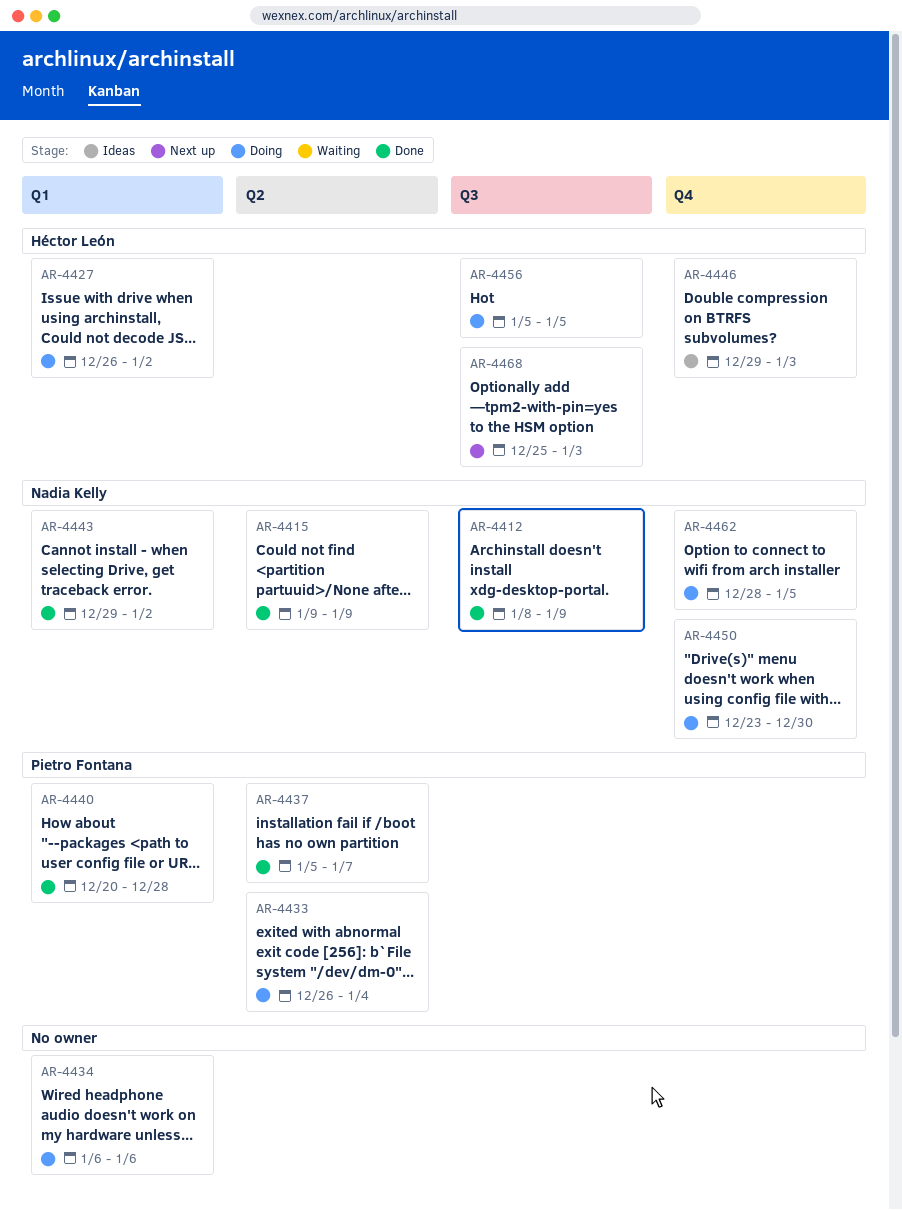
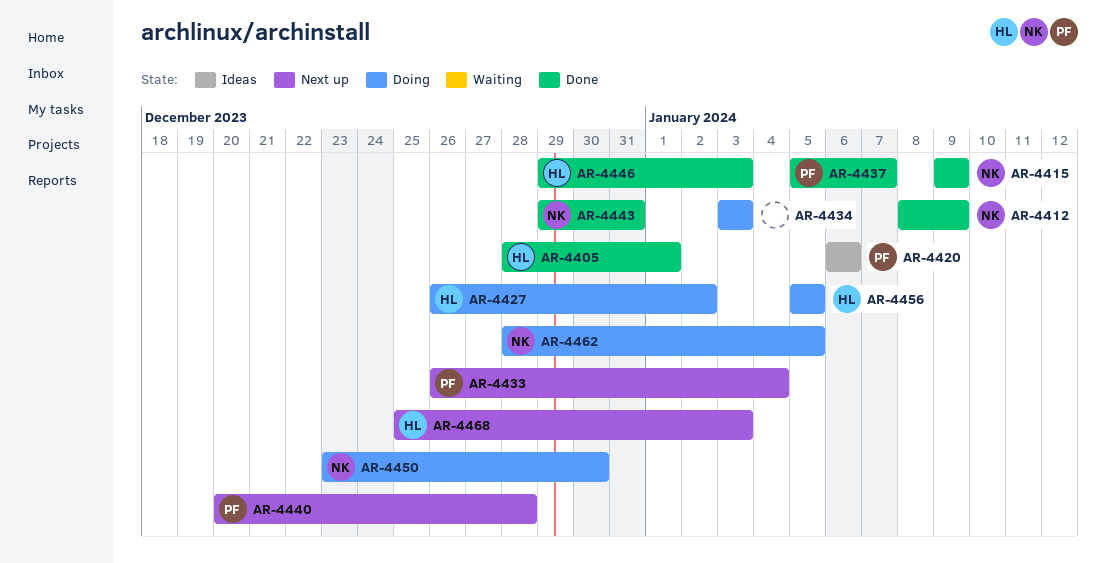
AR-4405: none -> present
AR-4420: none -> present
AR-4433, status: Doing -> Next up
AR-4434, start: Jan 6 -> Jan 3
AR-4434, due: Jan 6 -> Jan 3
AR-4440, status: Done -> Next up
AR-4443, due: Jan 2 -> Dec 31
AR-4446, status: Ideas -> Done

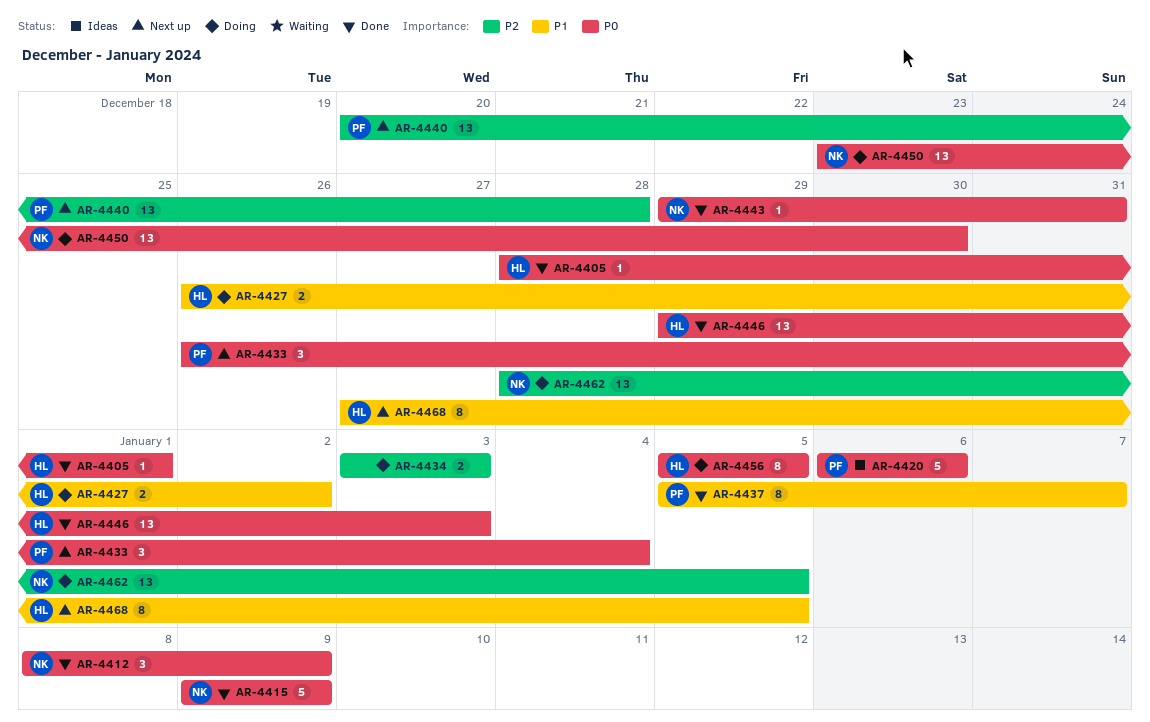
AR-4468, start: Dec 25 -> Dec 27
AR-4468, due: Jan 3 -> Jan 5

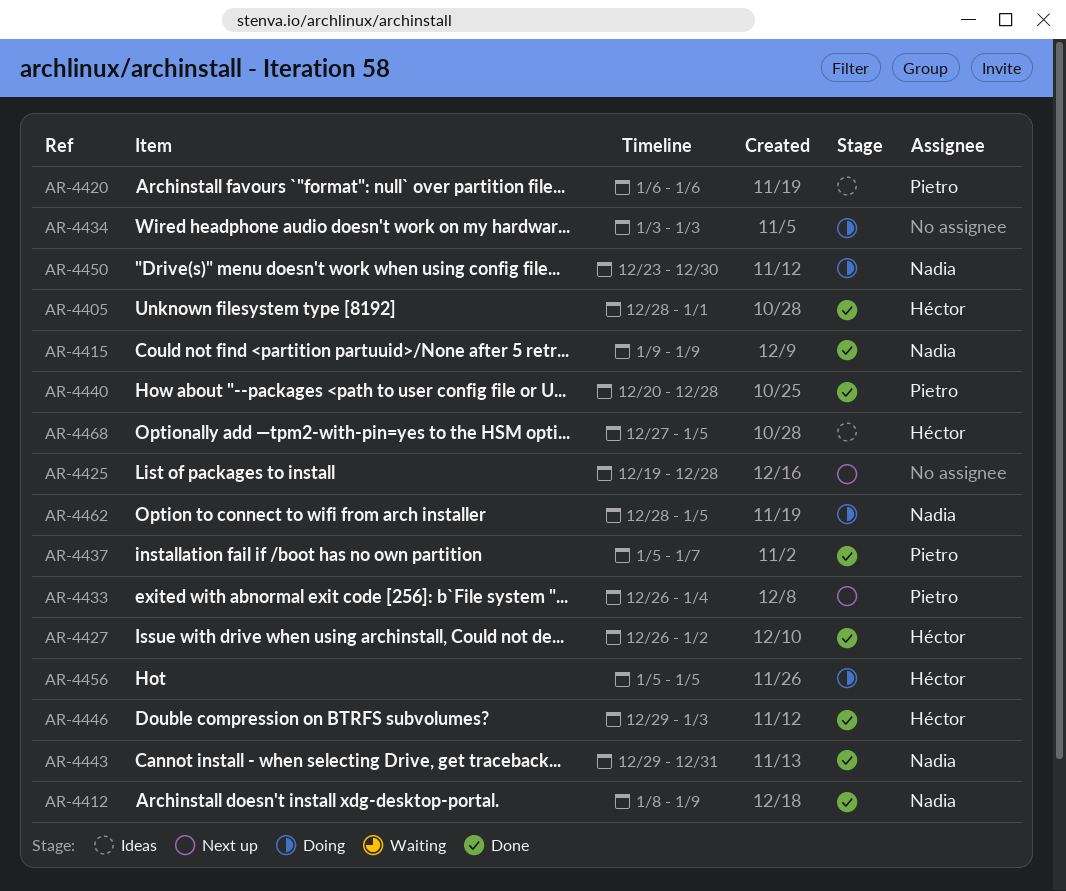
AR-4425: none -> present
AR-4427, status: Doing -> Done
AR-4440, status: Next up -> Done
AR-4468, status: Next up -> Ideas

